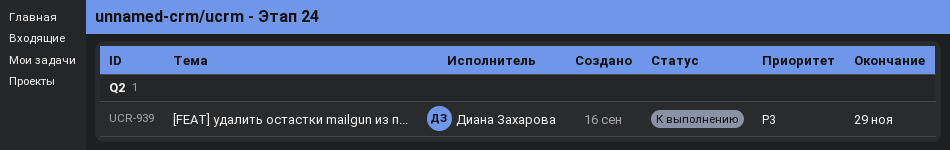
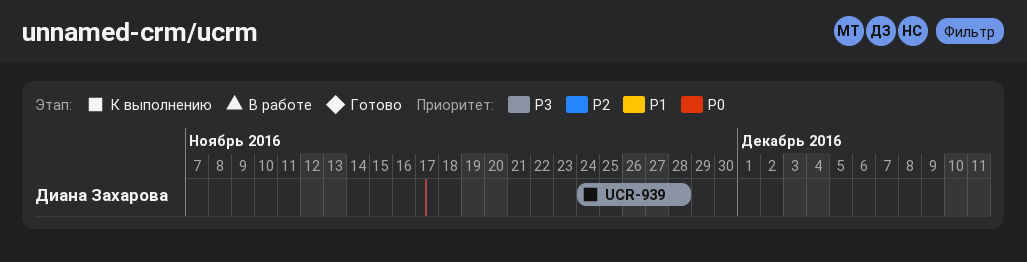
UCR-939, due: Nov 29 -> Nov 28

